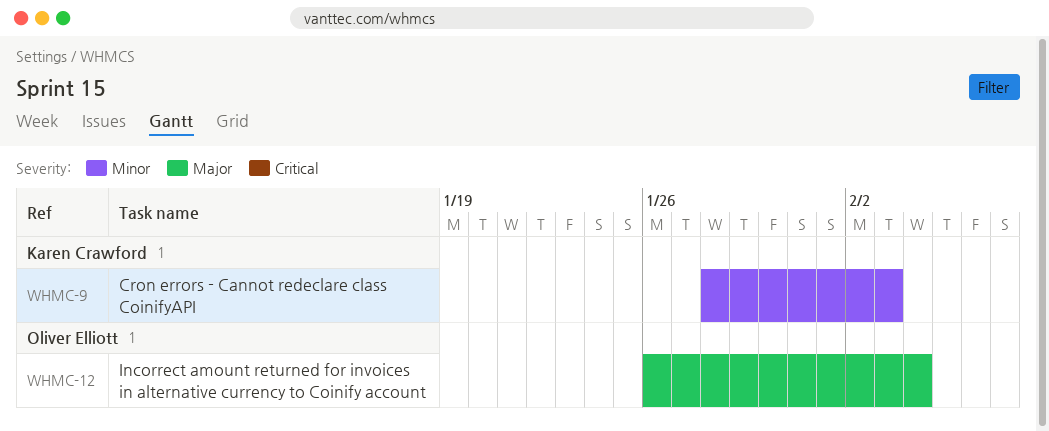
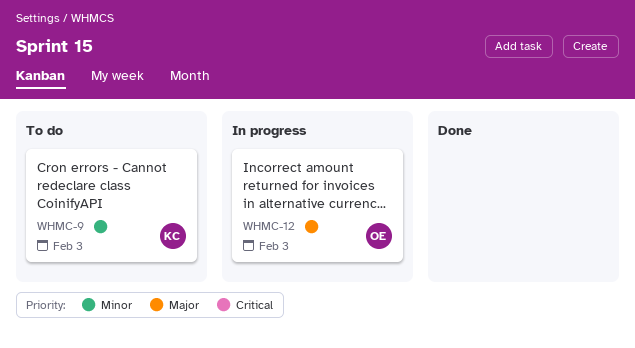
WHMC-12, due: Feb 4 -> Feb 3

